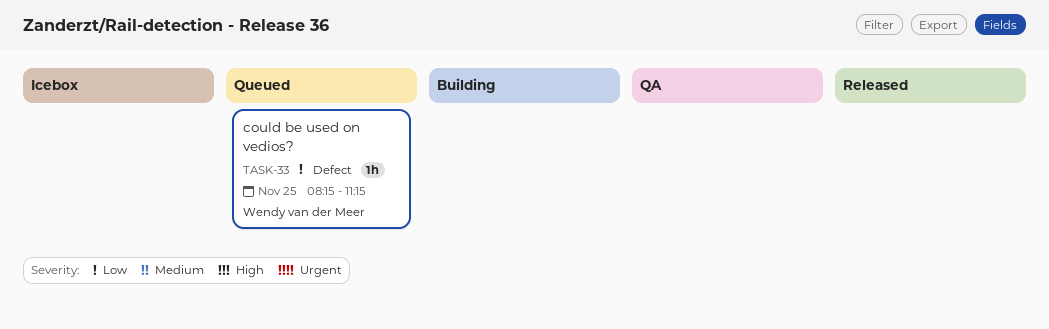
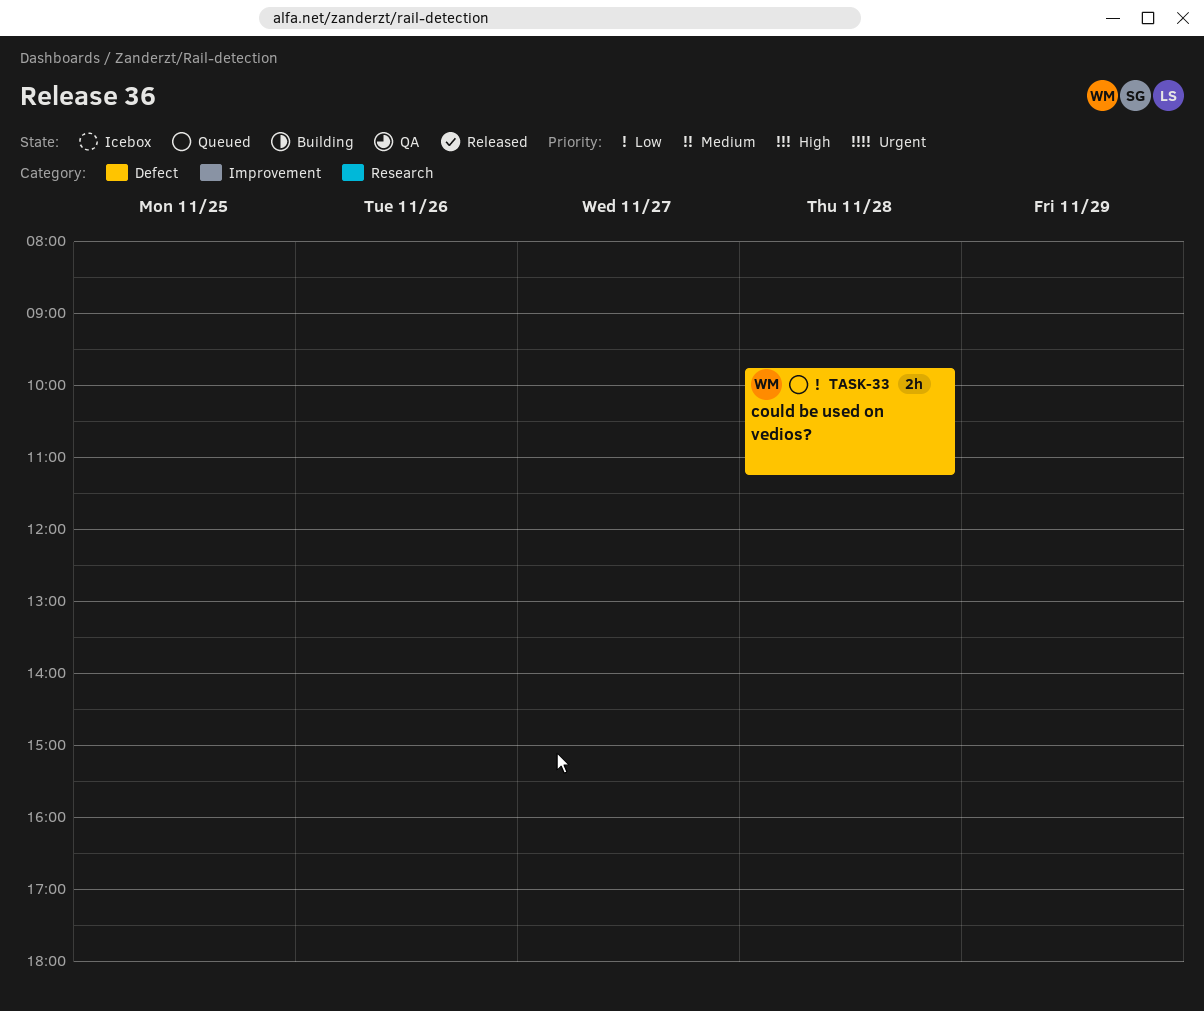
TASK-33, estimate: 1h -> 2h
TASK-33, day: Nov 25 -> Nov 28
TASK-33, begins: 08:15 -> 09:45

